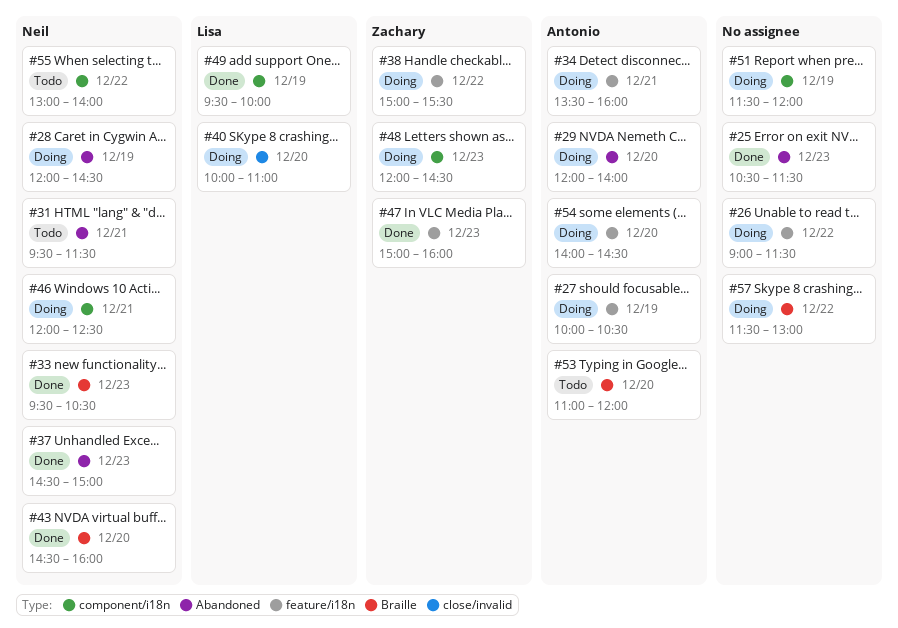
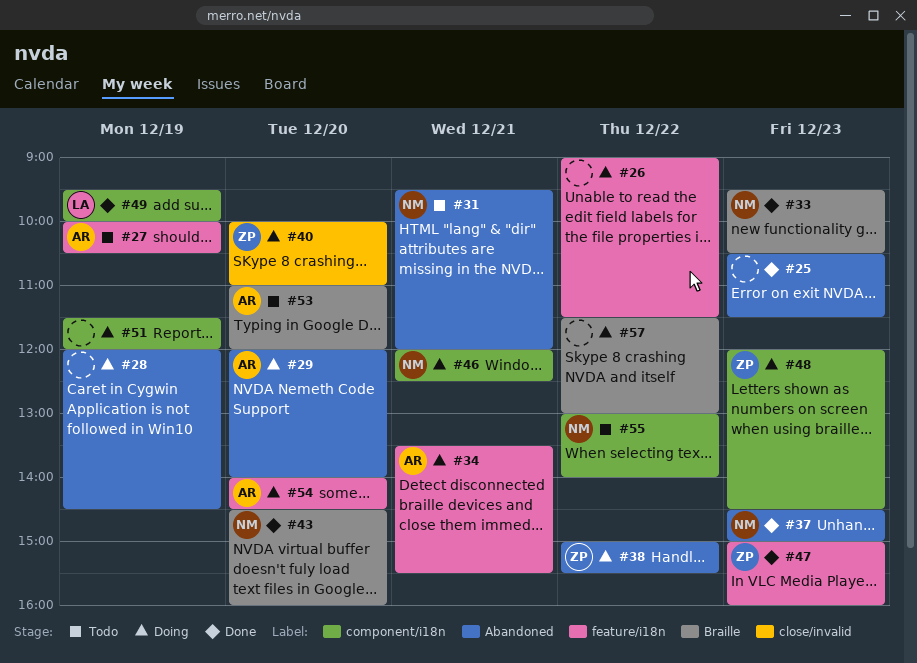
#27, status: Doing -> Todo
#28, owner: Neil -> none
#31, ends: 11:30 -> 12:00
#34, ends: 16:00 -> 15:30
#38, label: feature/i18n -> Abandoned
#40, owner: Lisa -> Zachary

